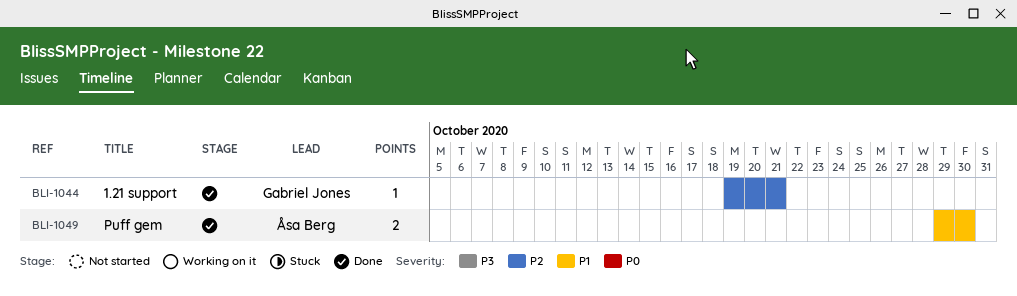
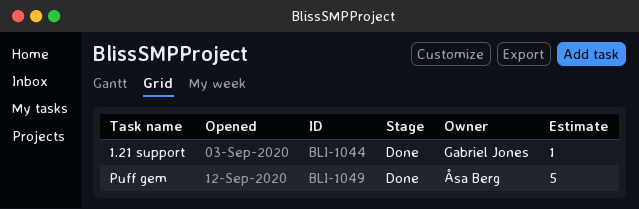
BLI-1049, estimate: 2 -> 5

